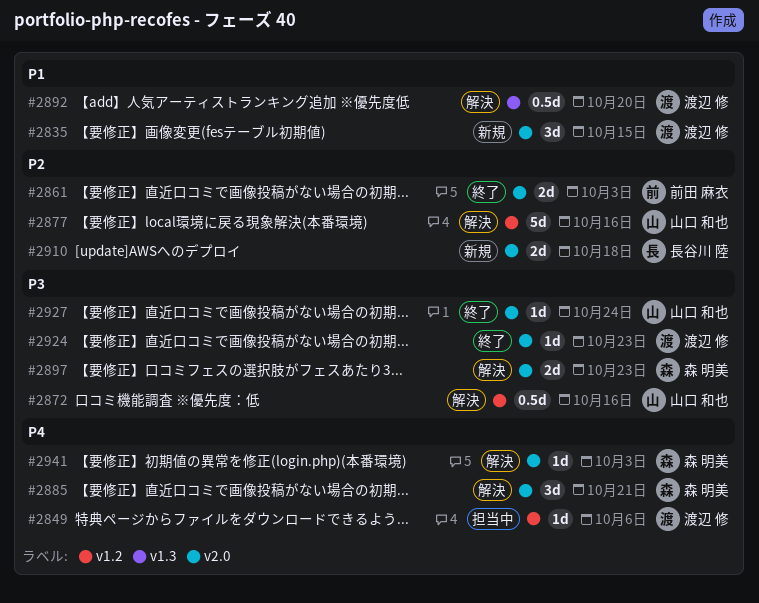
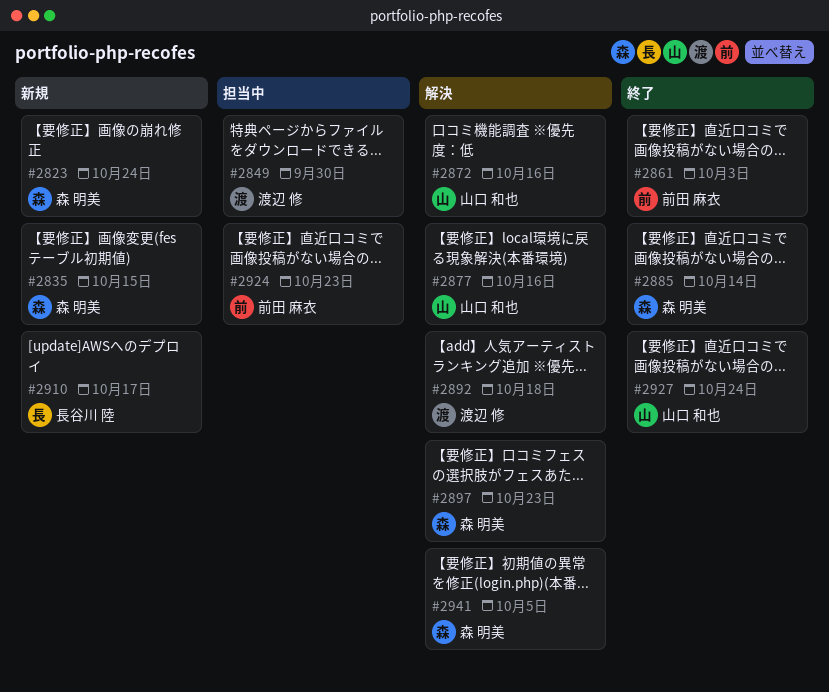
#2823: none -> present
#2835, owner: 渡辺 修 -> 森 明美
#2849, due: Oct 6 -> Sep 30
#2885, status: 解決 -> 終了
#2885, due: Oct 21 -> Oct 14
#2892, due: Oct 20 -> Oct 18
#2910, due: Oct 18 -> Oct 17
#2924, status: 終了 -> 担当中
#2924, owner: 渡辺 修 -> 前田 麻衣
#2941, due: Oct 3 -> Oct 5

